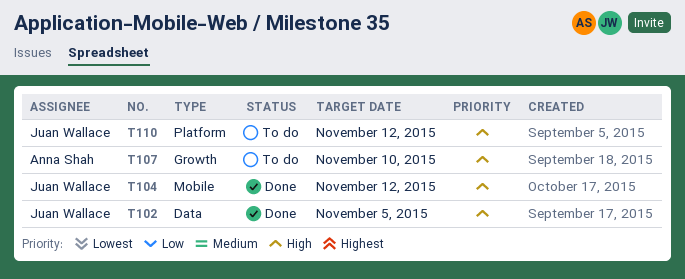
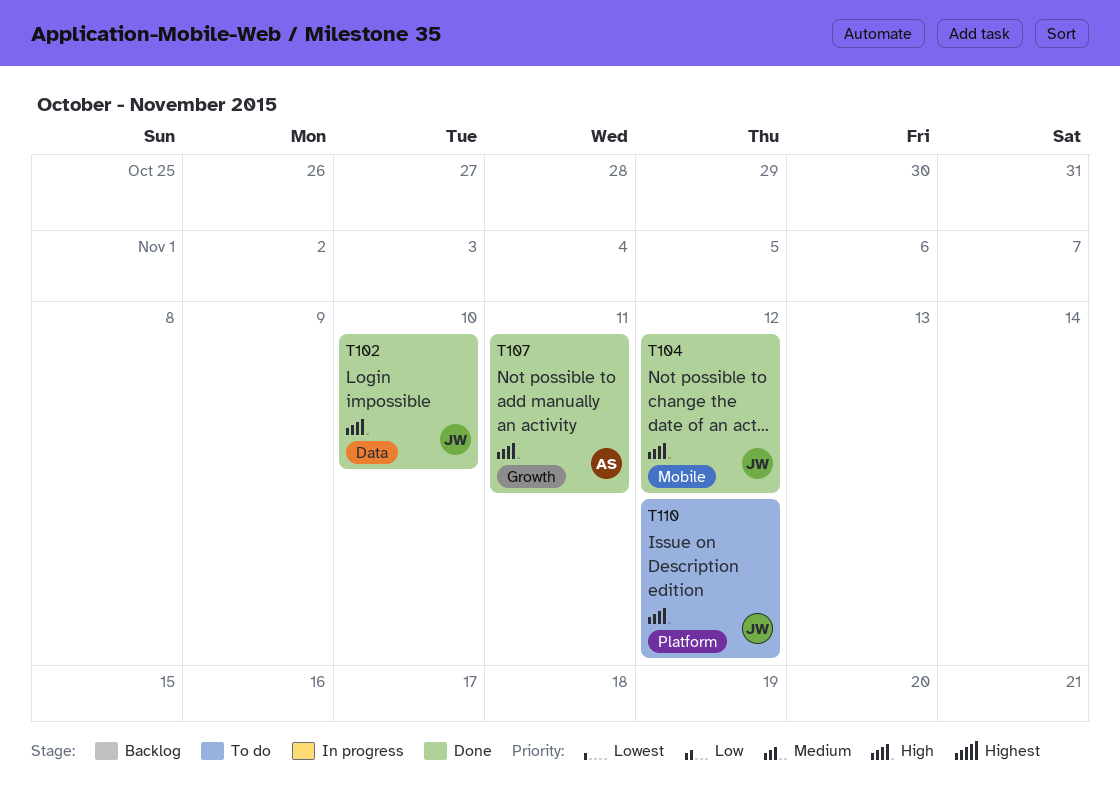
T102, due: Nov 5 -> Nov 10
T107, status: To do -> Done
T107, due: Nov 10 -> Nov 11

